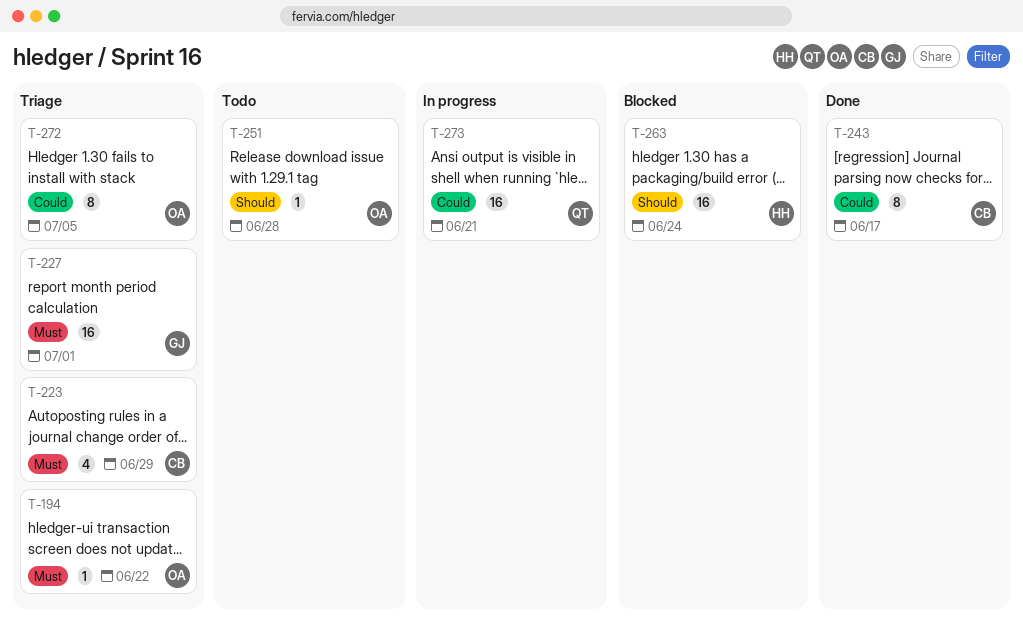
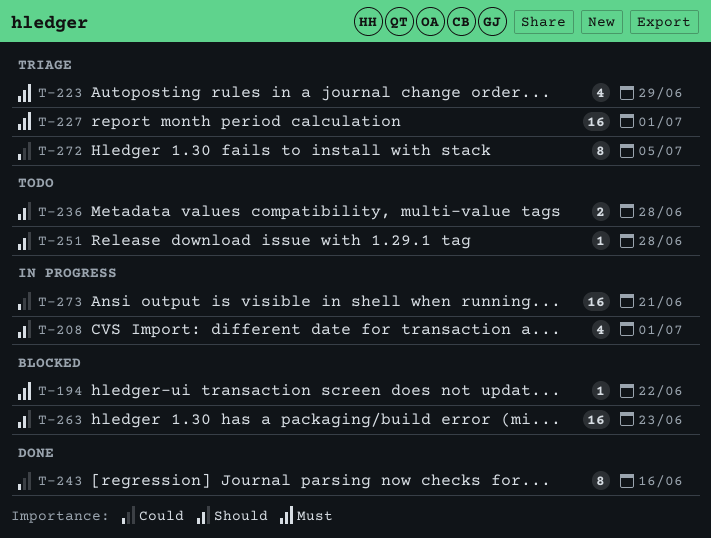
T-194, status: Triage -> Blocked
T-208: none -> present
T-236: none -> present
T-243, due: Jun 17 -> Jun 16
T-263, due: Jun 24 -> Jun 23

